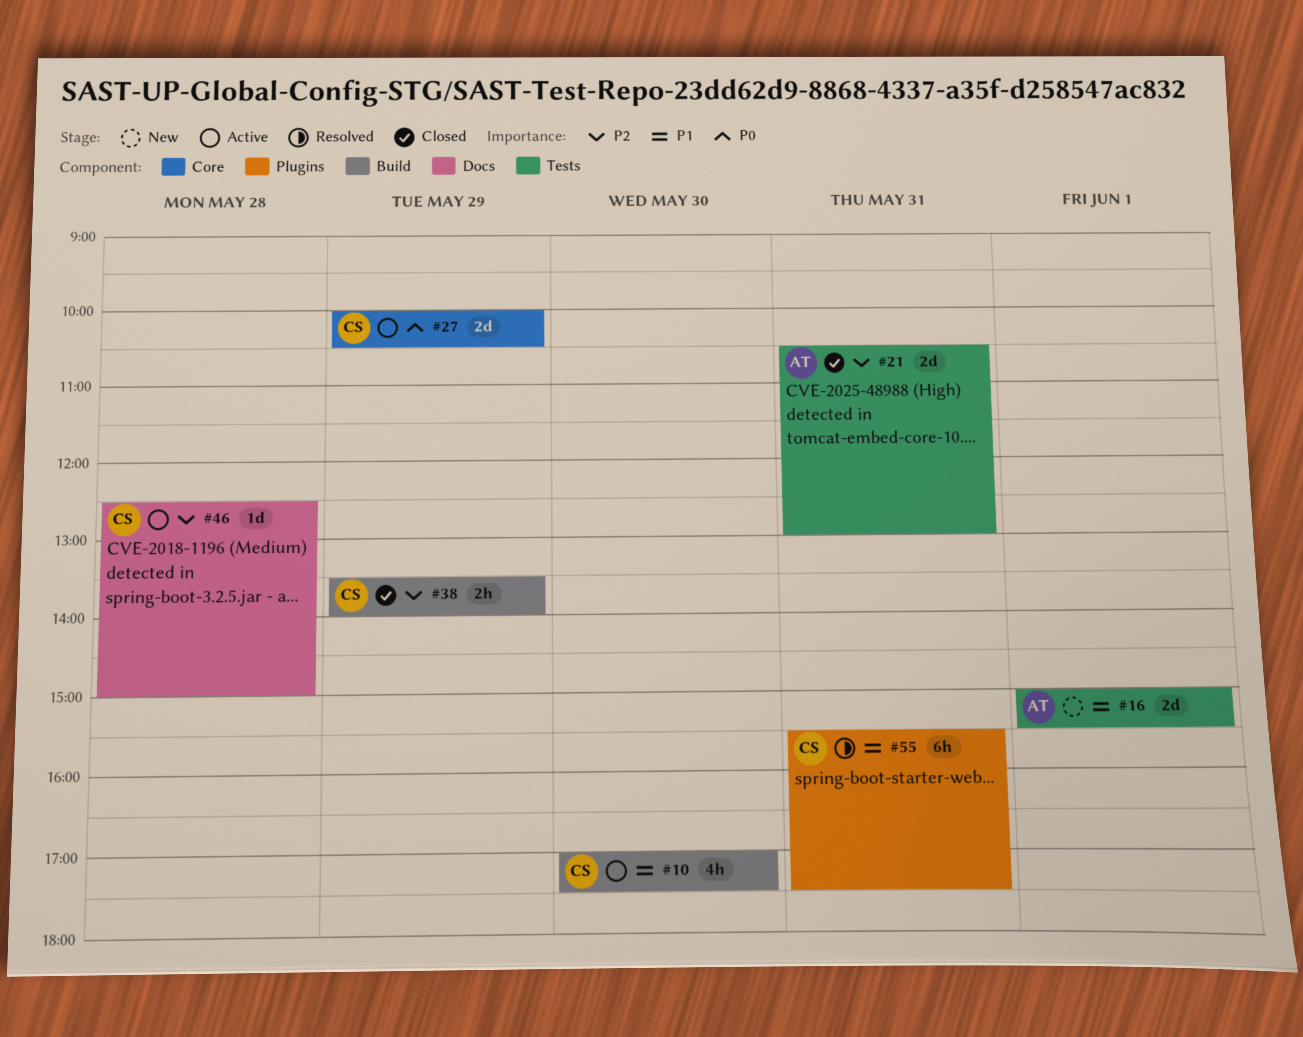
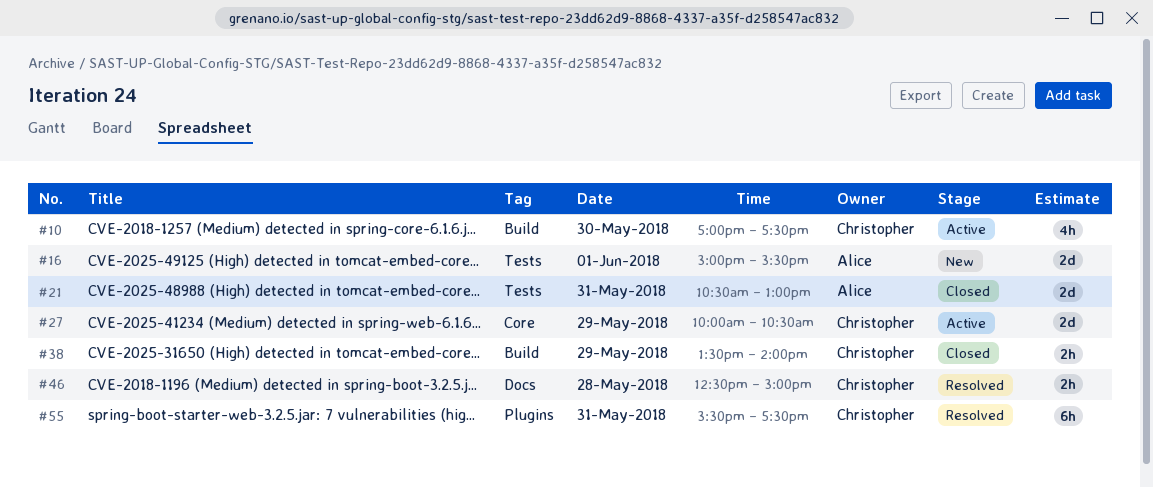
#46, status: Active -> Resolved
#46, estimate: 1d -> 2h

